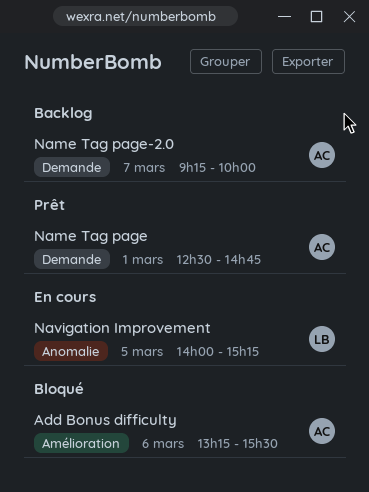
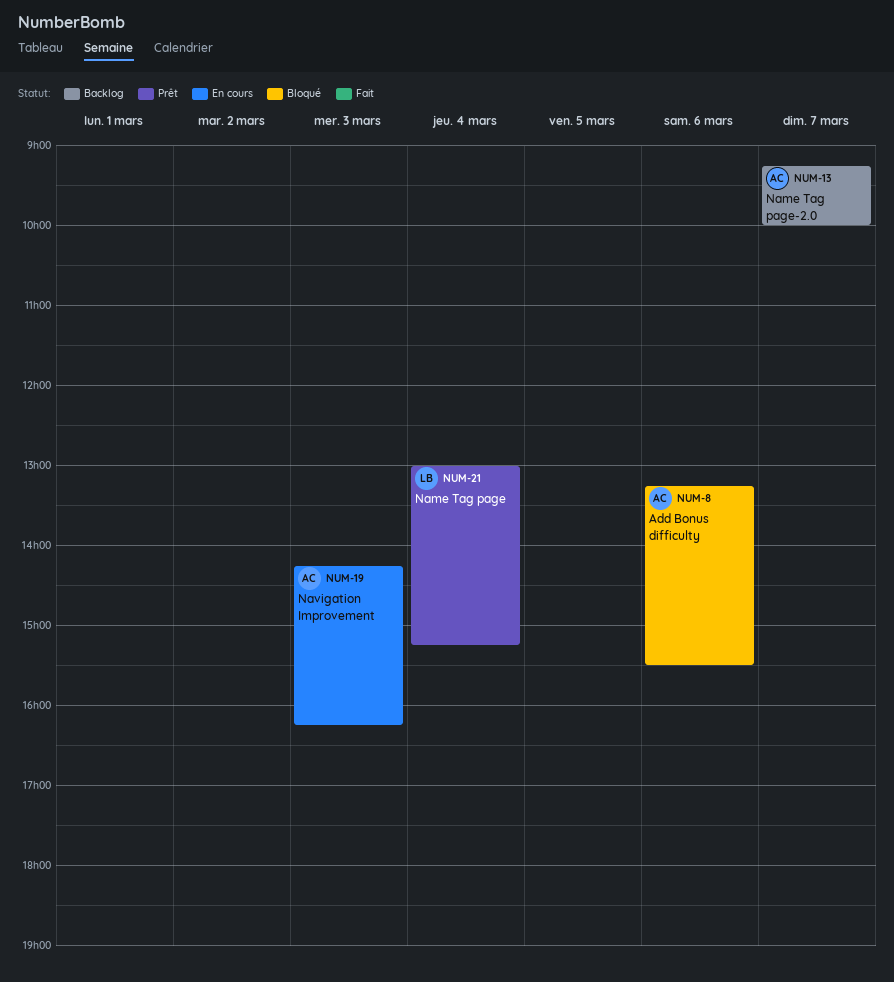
Name Tag page, owner: AC -> LB
Name Tag page, day: Mar 1 -> Mar 4
Name Tag page, begins: 12:30 -> 13:00
Name Tag page, ends: 14:45 -> 15:15
Navigation Improvement, owner: LB -> AC
Navigation Improvement, day: Mar 5 -> Mar 3
Navigation Improvement, begins: 14:00 -> 14:15
Navigation Improvement, ends: 15:15 -> 16:15

